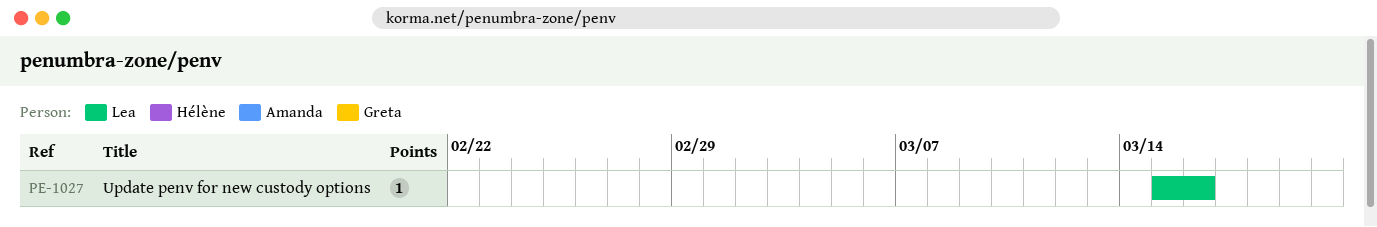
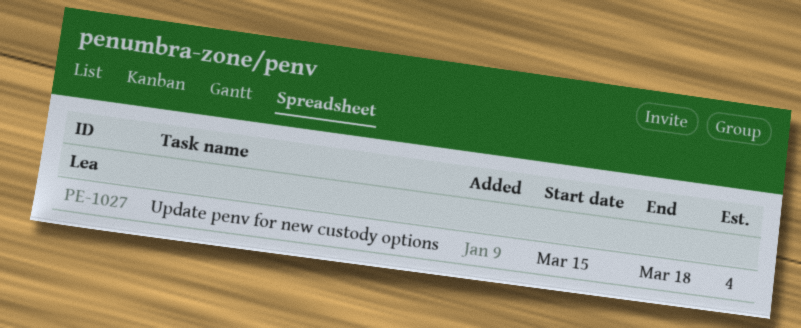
PE-1027, estimate: 1 -> 4
PE-1027, due: Mar 16 -> Mar 18

